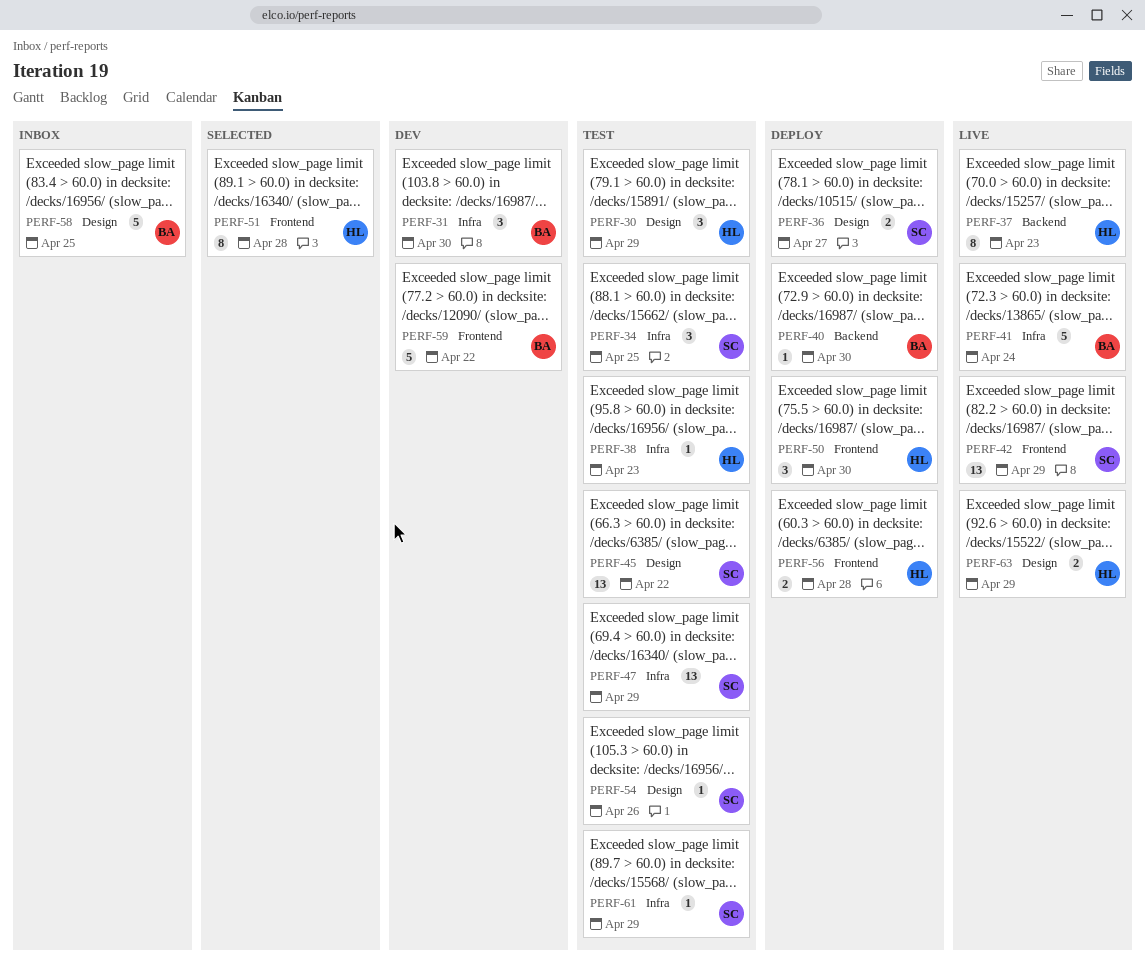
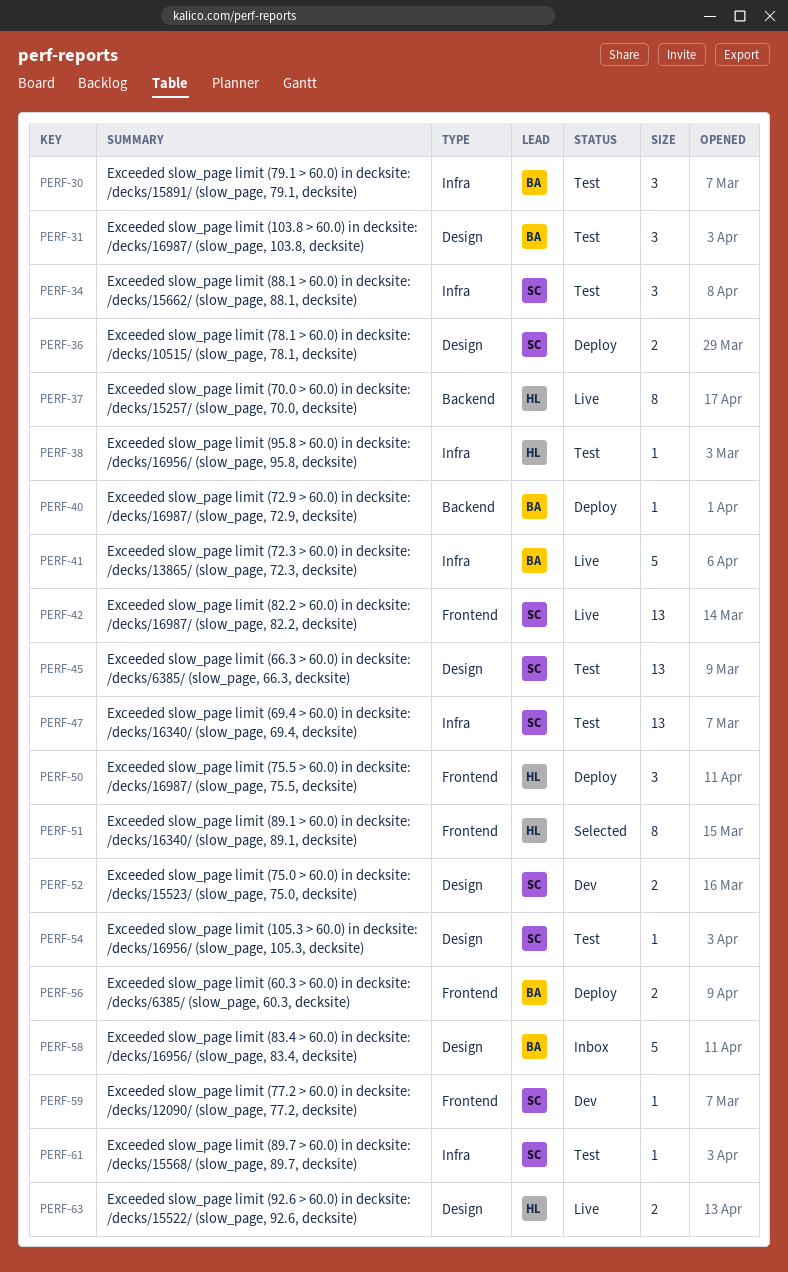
PERF-30, owner: HL -> BA
PERF-30, label: Design -> Infra
PERF-31, status: Dev -> Test
PERF-31, label: Infra -> Design
PERF-52: none -> present
PERF-56, owner: HL -> BA
PERF-59, owner: BA -> SC
PERF-59, estimate: 5 -> 1

